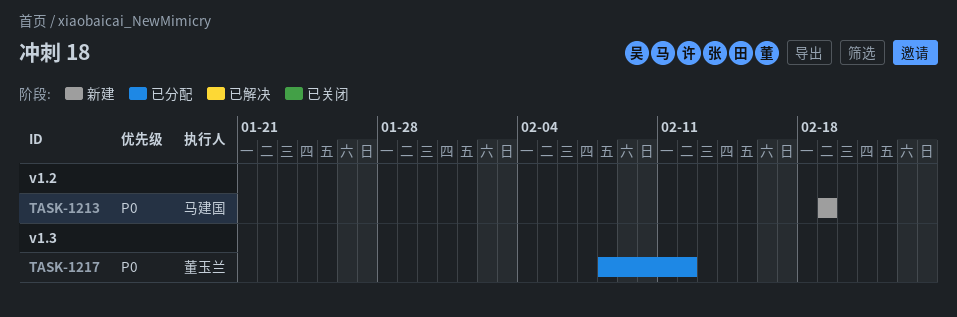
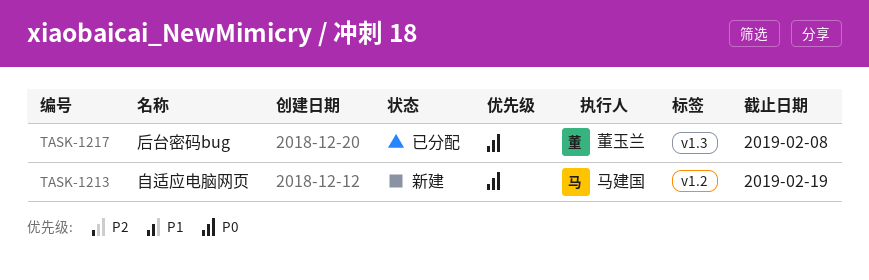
TASK-1217, due: Feb 12 -> Feb 8

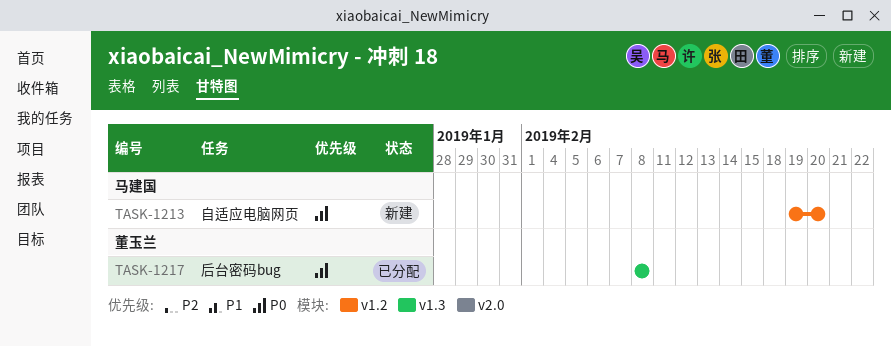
TASK-1213, due: Feb 19 -> Feb 20

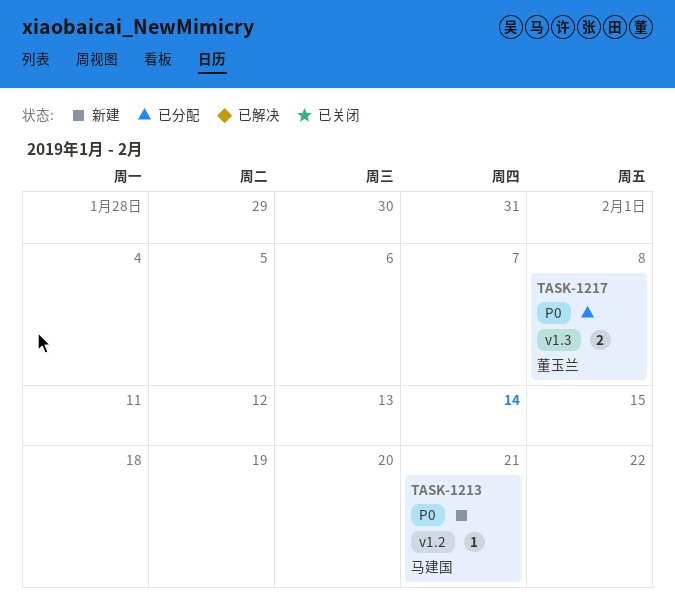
TASK-1213, due: Feb 20 -> Feb 21

